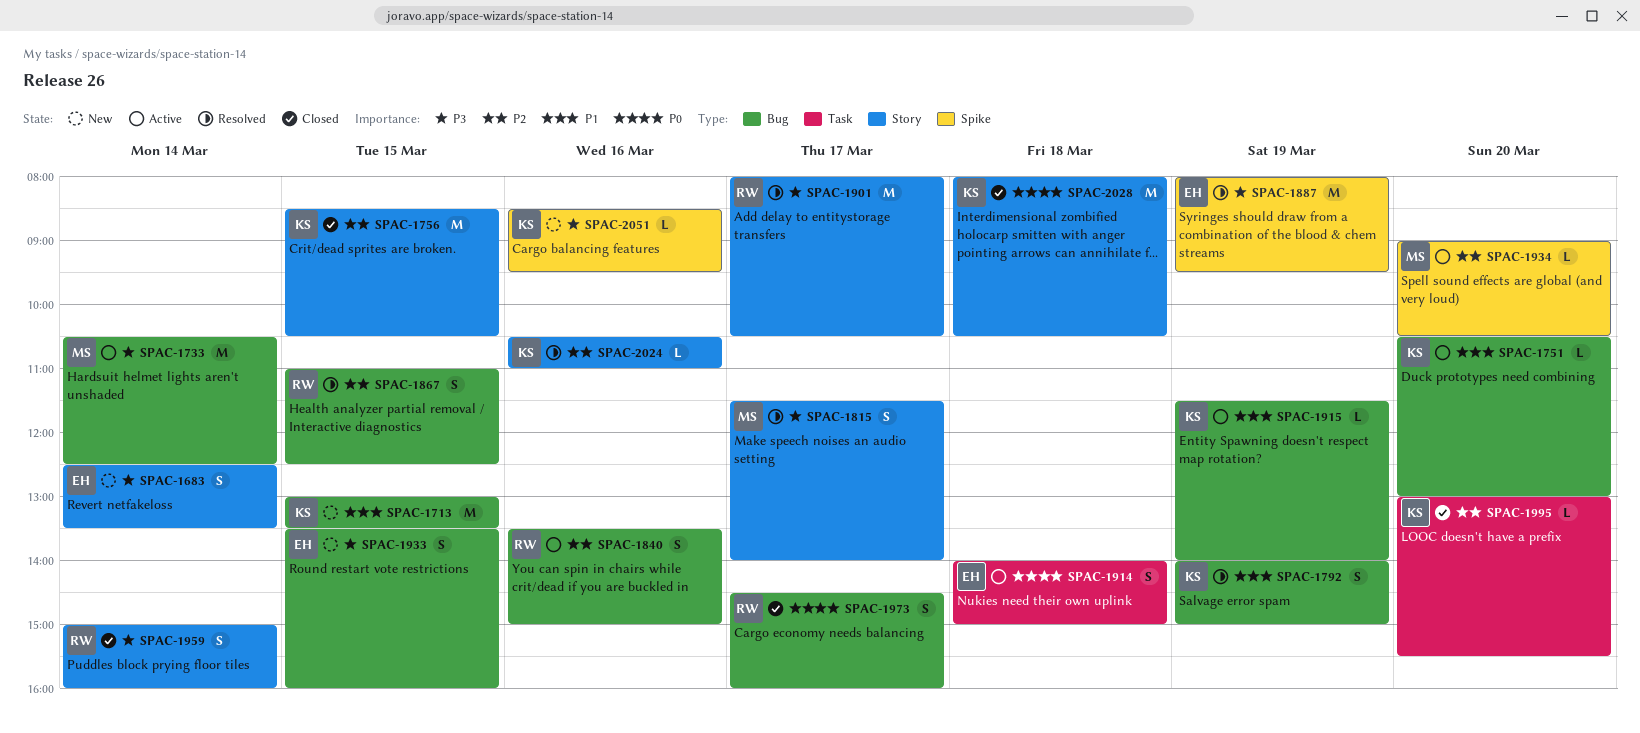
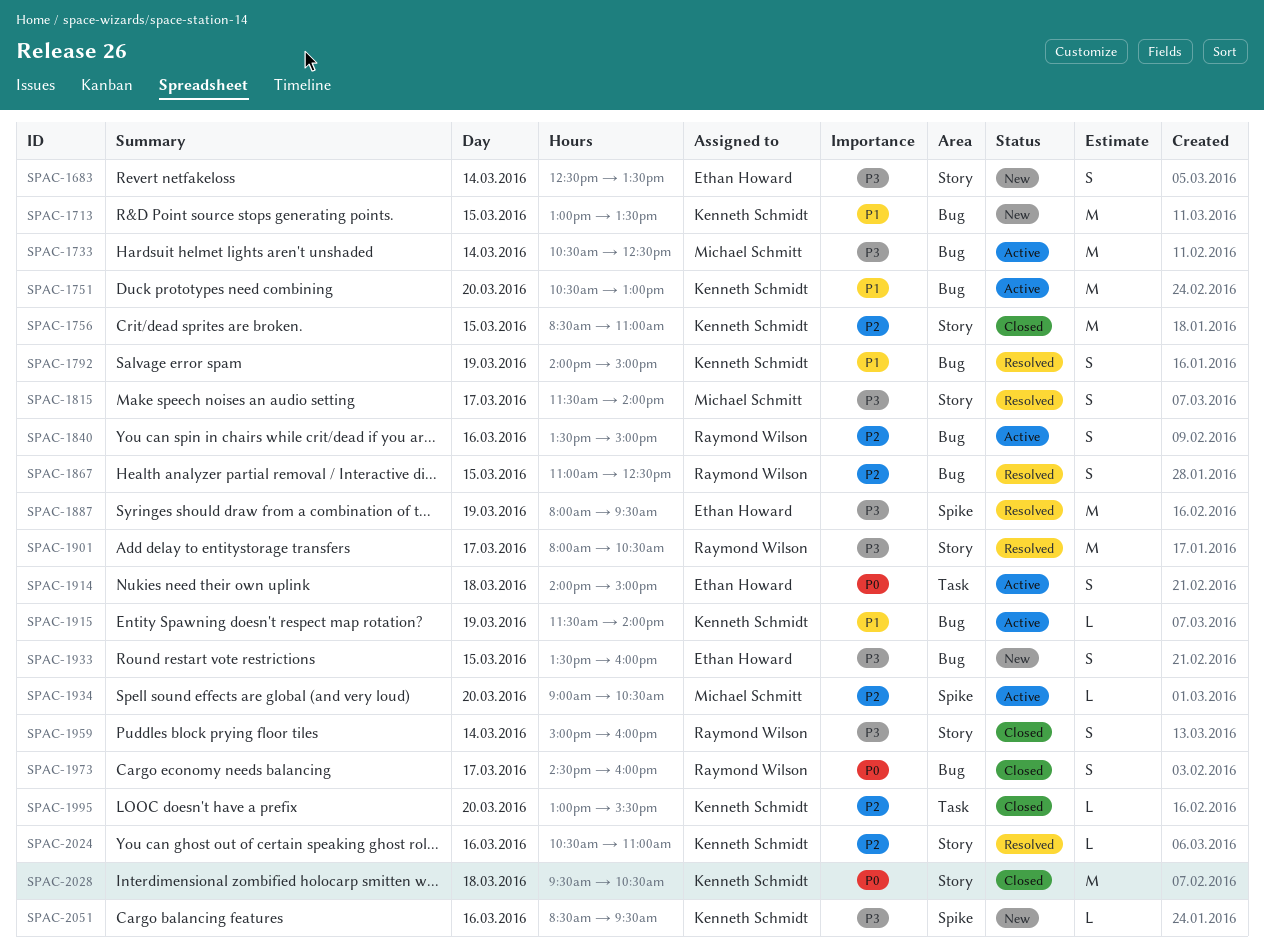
SPAC-1751, estimate: L -> M
SPAC-1756, ends: 10:30 -> 11:00
SPAC-2028, begins: 08:00 -> 09:30

